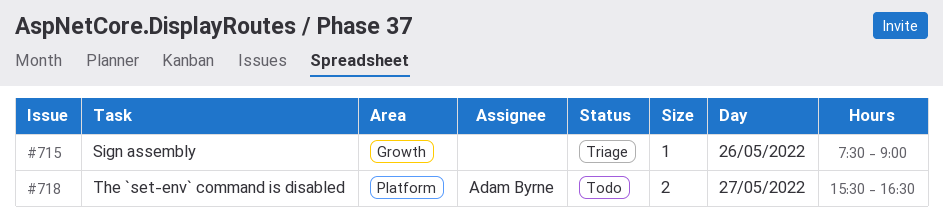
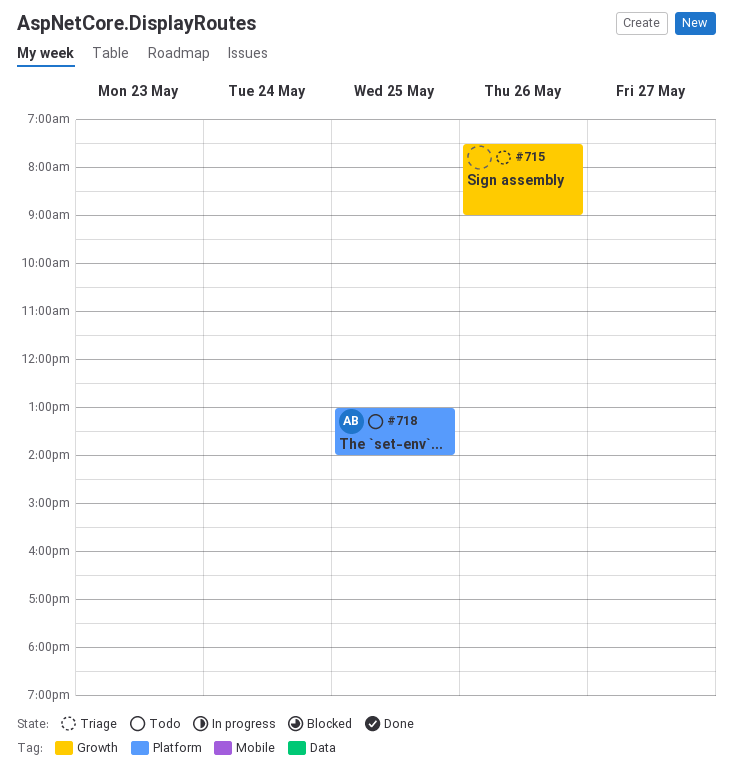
#718, day: May 27 -> May 25
#718, begins: 15:30 -> 13:00
#718, ends: 16:30 -> 14:00

